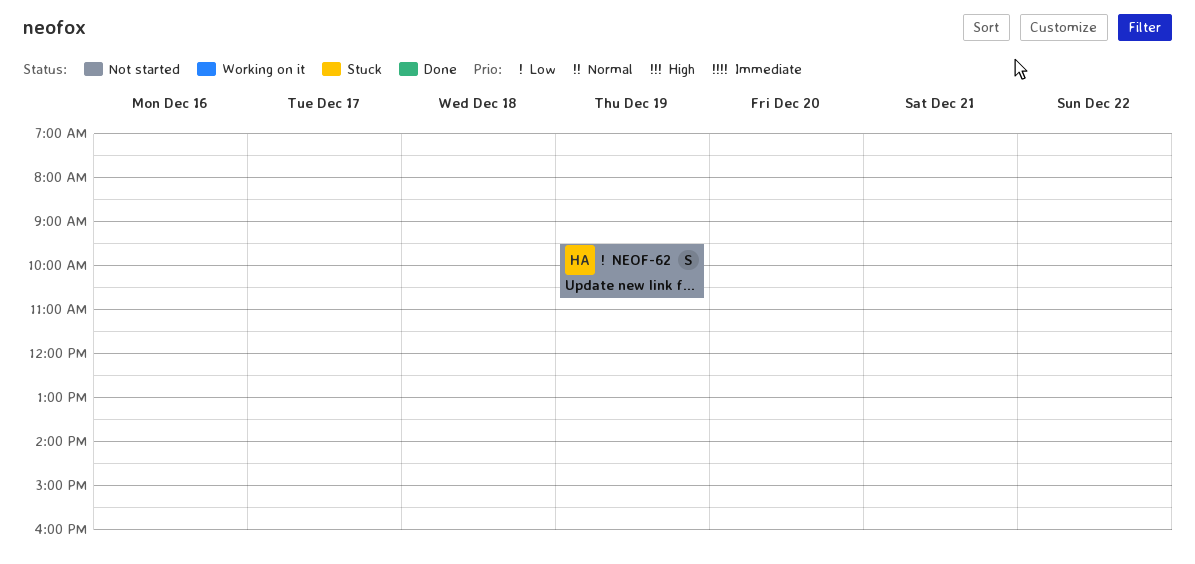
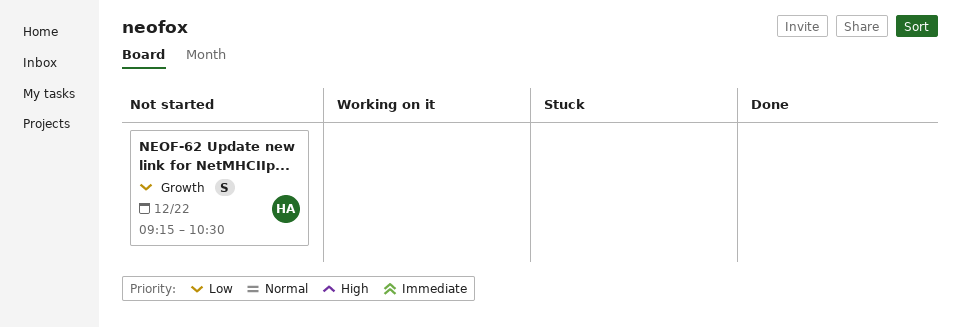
NEOF-62, day: Dec 19 -> Dec 22
NEOF-62, begins: 09:30 -> 09:15
NEOF-62, ends: 10:45 -> 10:30

